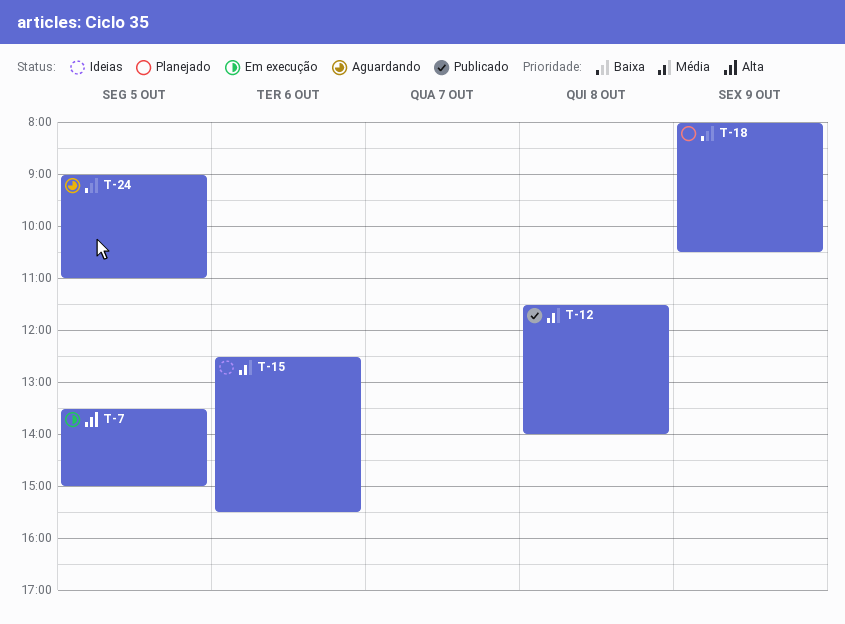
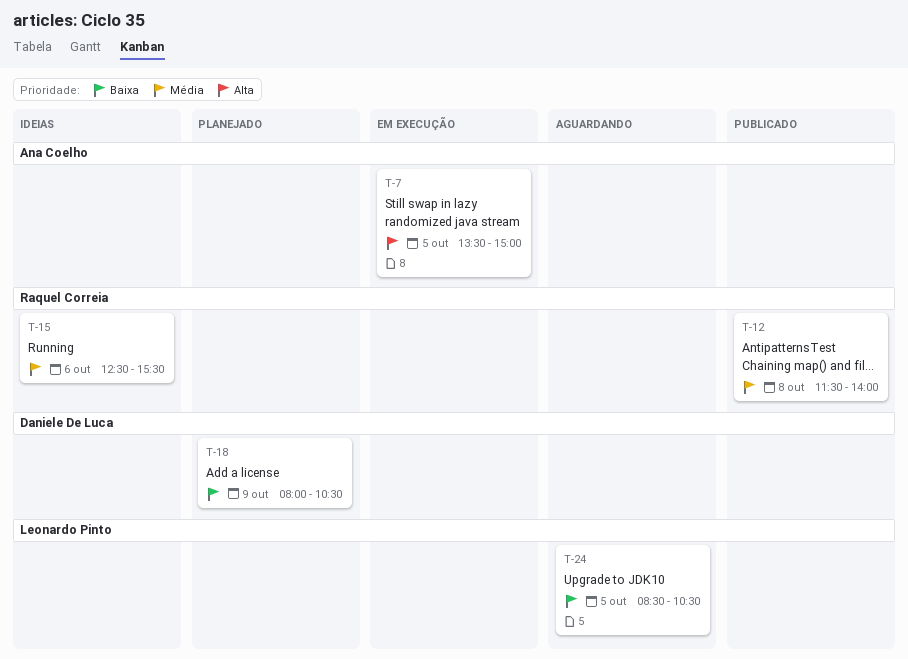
T-24, begins: 09:00 -> 08:30
T-24, ends: 11:00 -> 10:30

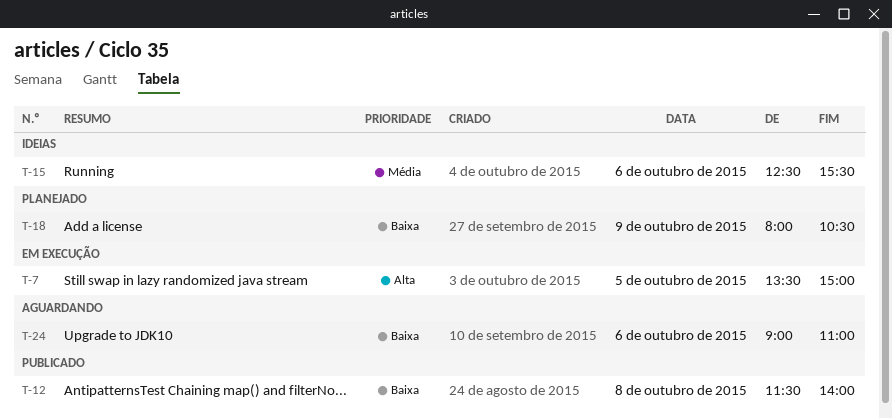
T-12, priority: Média -> Baixa
T-24, day: Oct 5 -> Oct 6
T-24, begins: 08:30 -> 09:00
T-24, ends: 10:30 -> 11:00

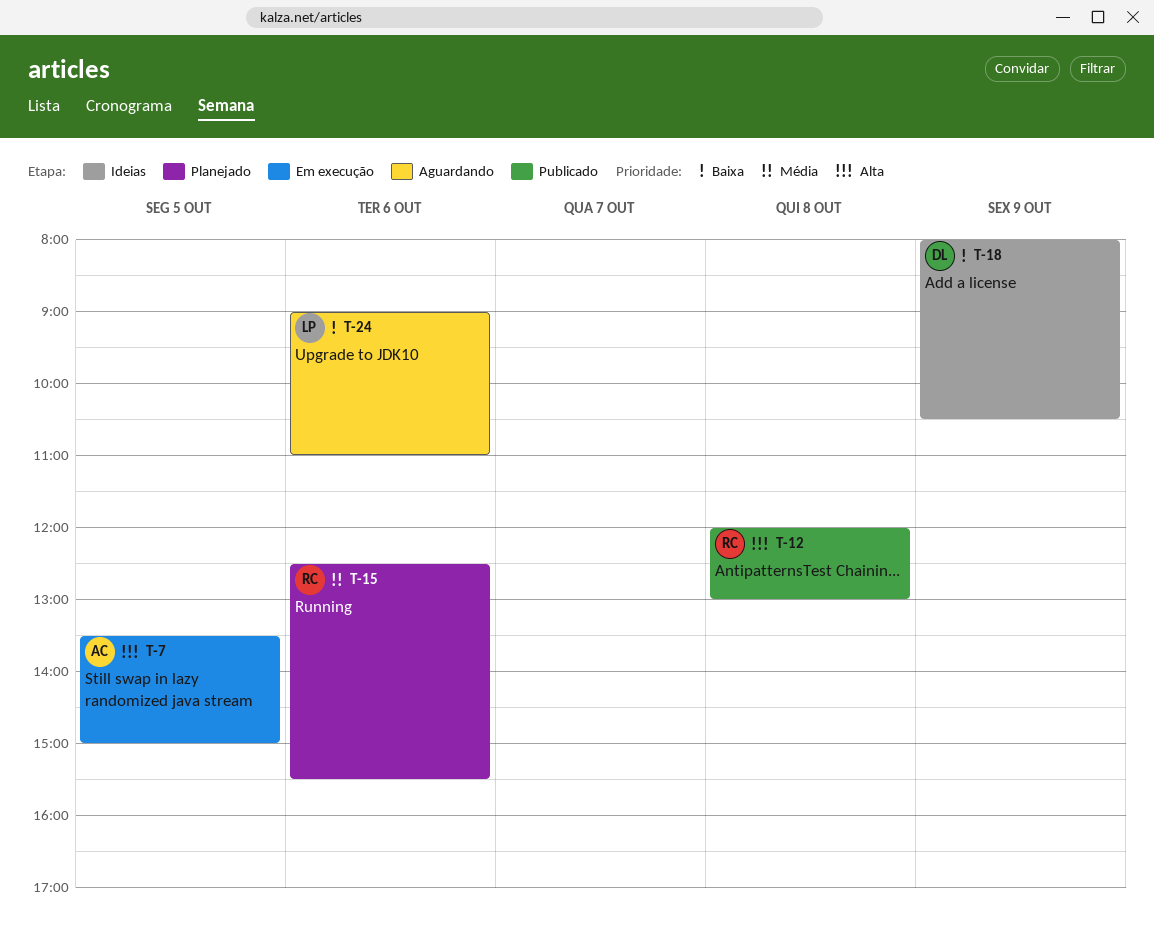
T-12, priority: Baixa -> Alta
T-12, begins: 11:30 -> 12:00
T-12, ends: 14:00 -> 13:00
T-15, status: Ideias -> Planejado
T-18, status: Planejado -> Ideias

